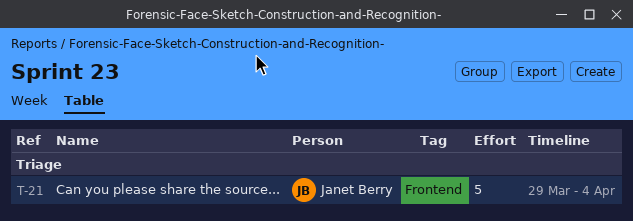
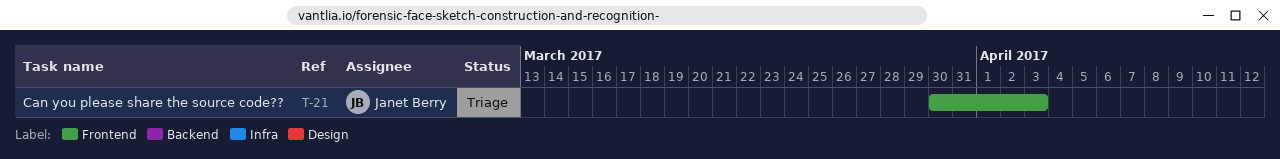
T-21, start: Mar 29 -> Mar 30
T-21, due: Apr 4 -> Apr 3

